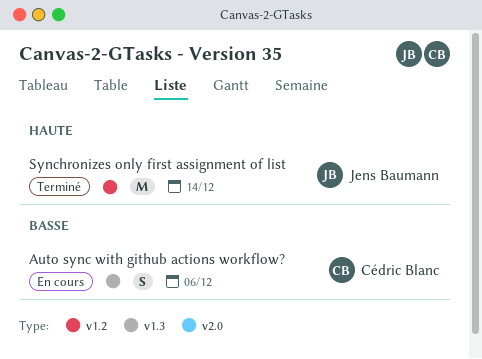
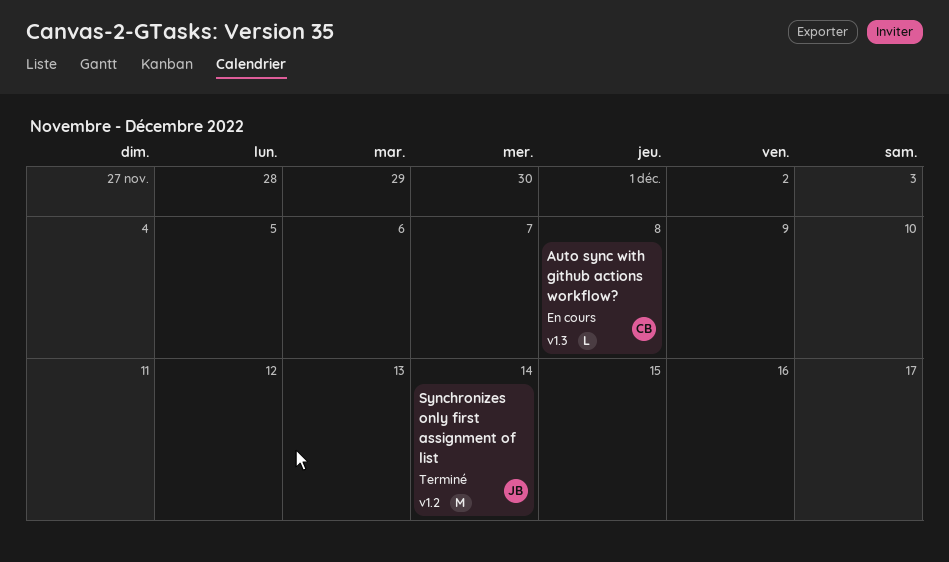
Auto sync with github actions workflow?, estimate: S -> L
Auto sync with github actions workflow?, due: Dec 6 -> Dec 8

